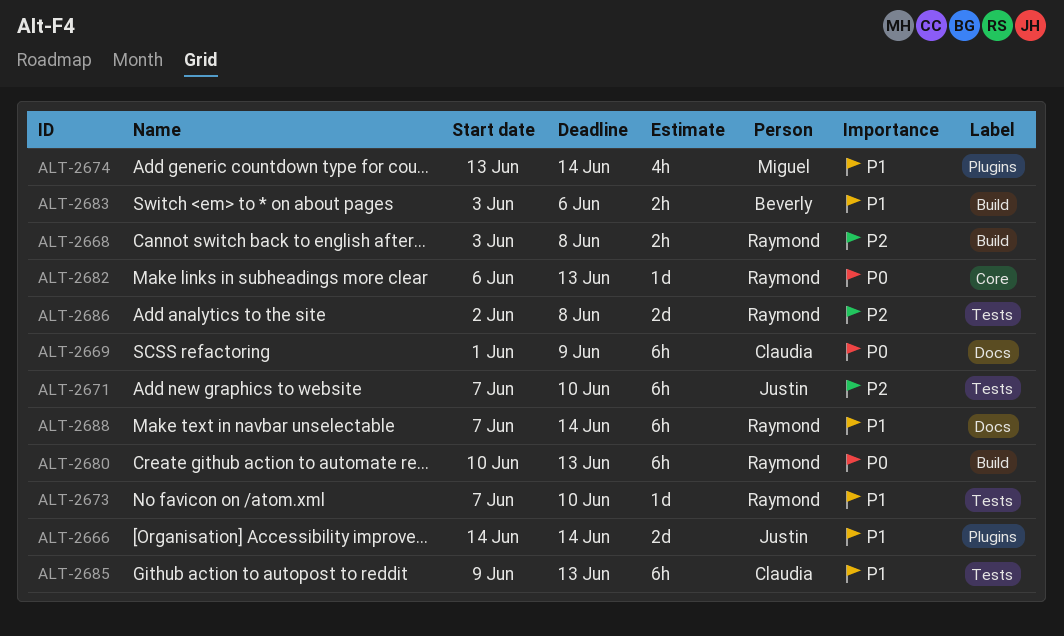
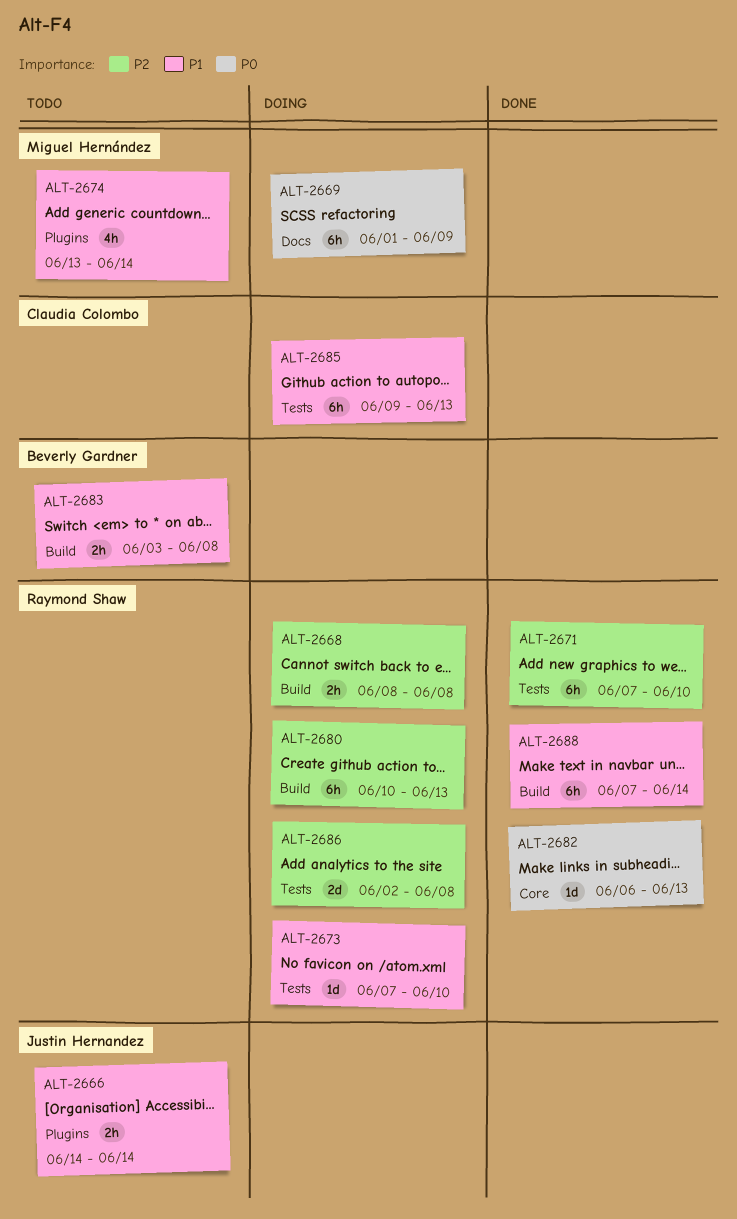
ALT-2666, estimate: 2d -> 2h
ALT-2668, start: Jun 3 -> Jun 8
ALT-2669, owner: Claudia Colombo -> Miguel Hernández
ALT-2671, owner: Justin Hernandez -> Raymond Shaw
ALT-2680, priority: P0 -> P2
ALT-2683, due: Jun 6 -> Jun 8
ALT-2688, label: Docs -> Build

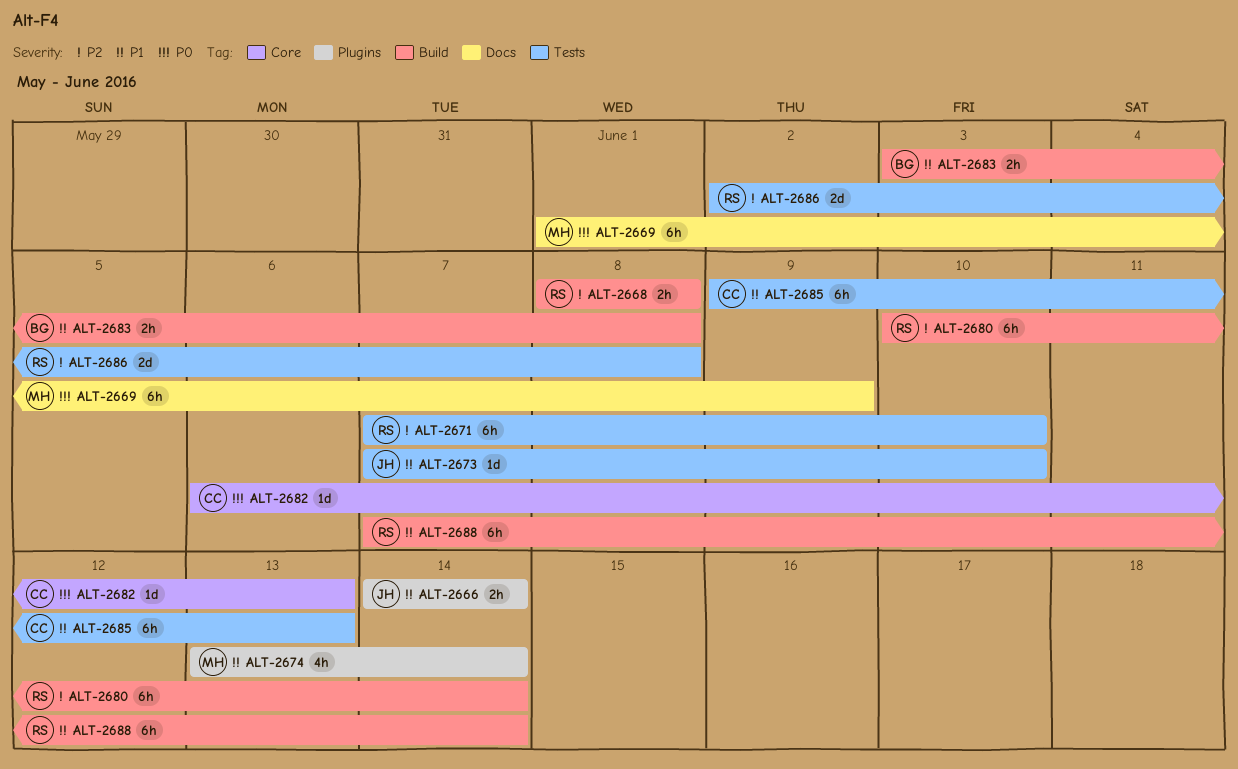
ALT-2673, owner: Raymond Shaw -> Justin Hernandez
ALT-2680, due: Jun 13 -> Jun 14
ALT-2682, owner: Raymond Shaw -> Claudia Colombo

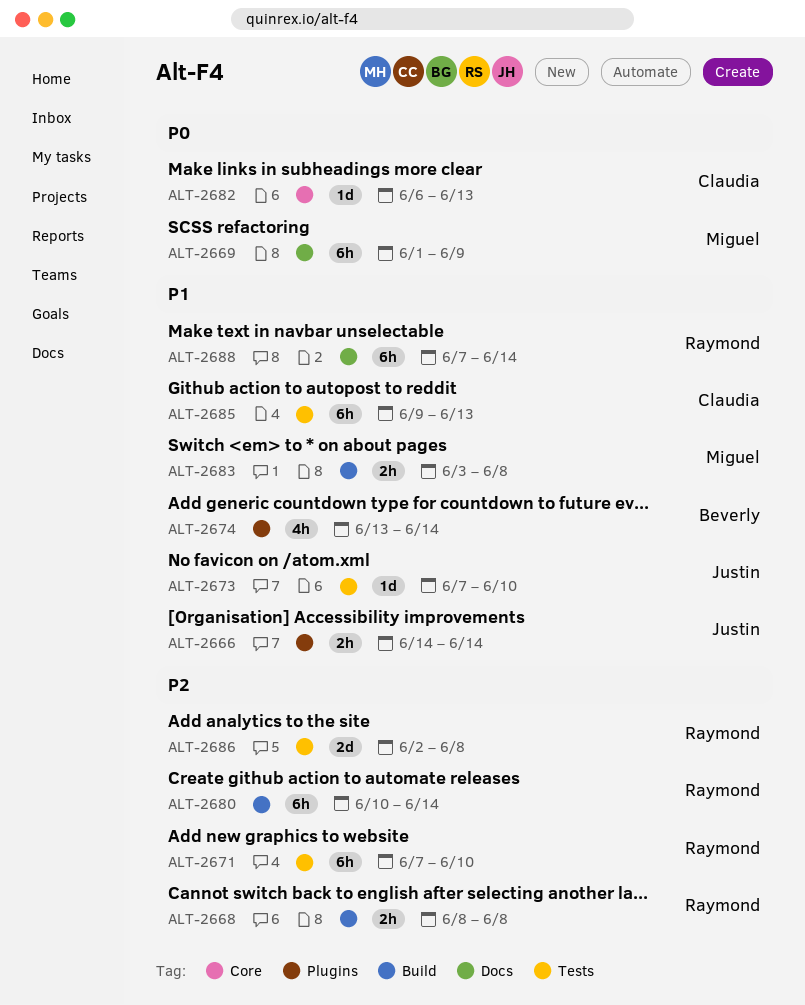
ALT-2674, owner: Miguel -> Beverly
ALT-2683, owner: Beverly -> Miguel
ALT-2688, label: Build -> Docs

